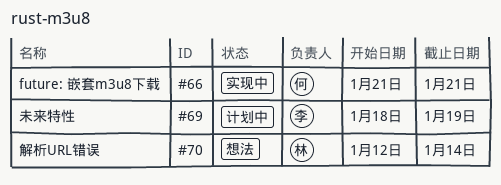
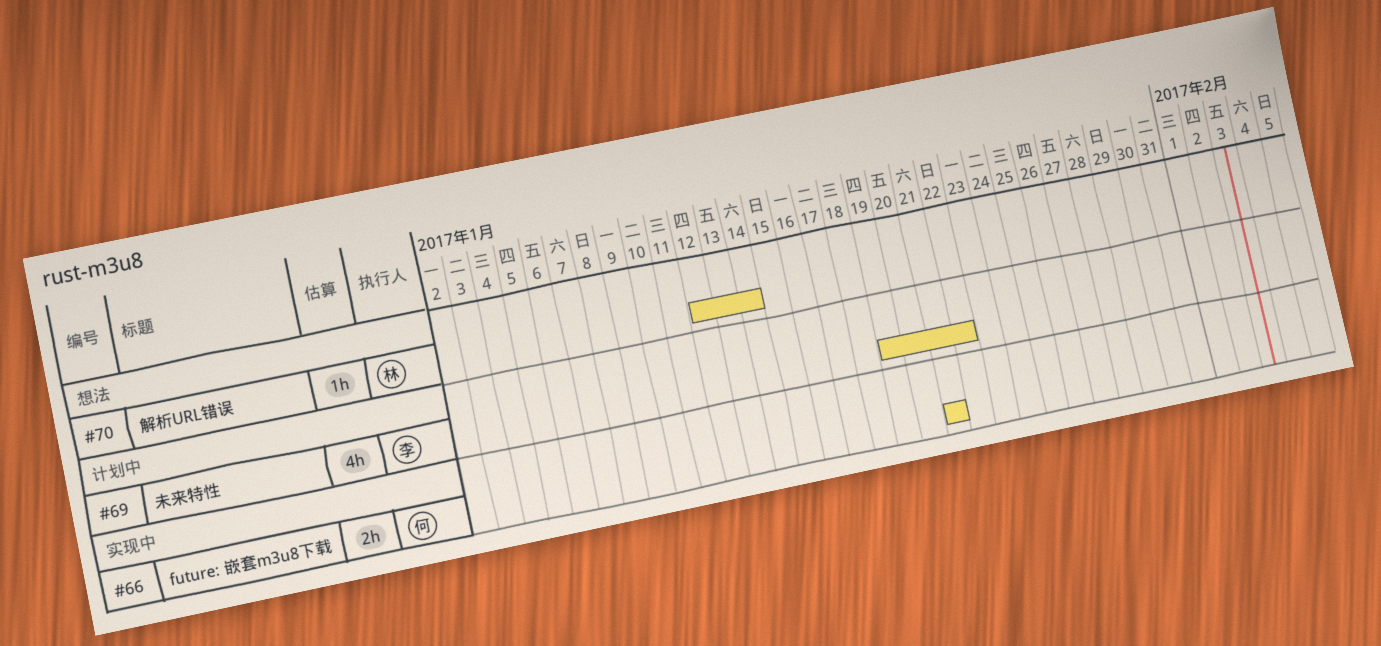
#69, start: Jan 18 -> Jan 19
#69, due: Jan 19 -> Jan 22

